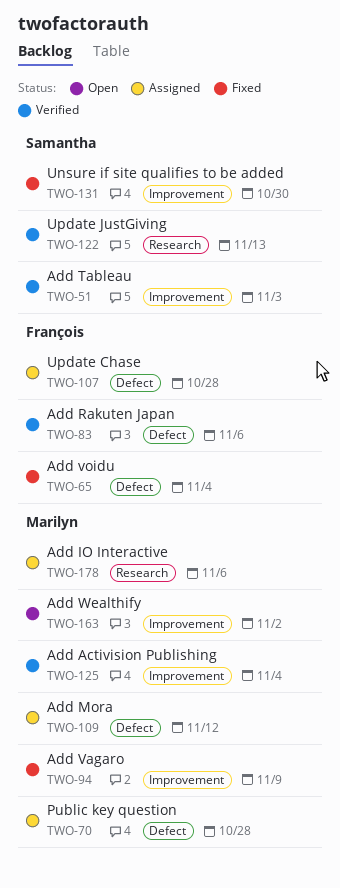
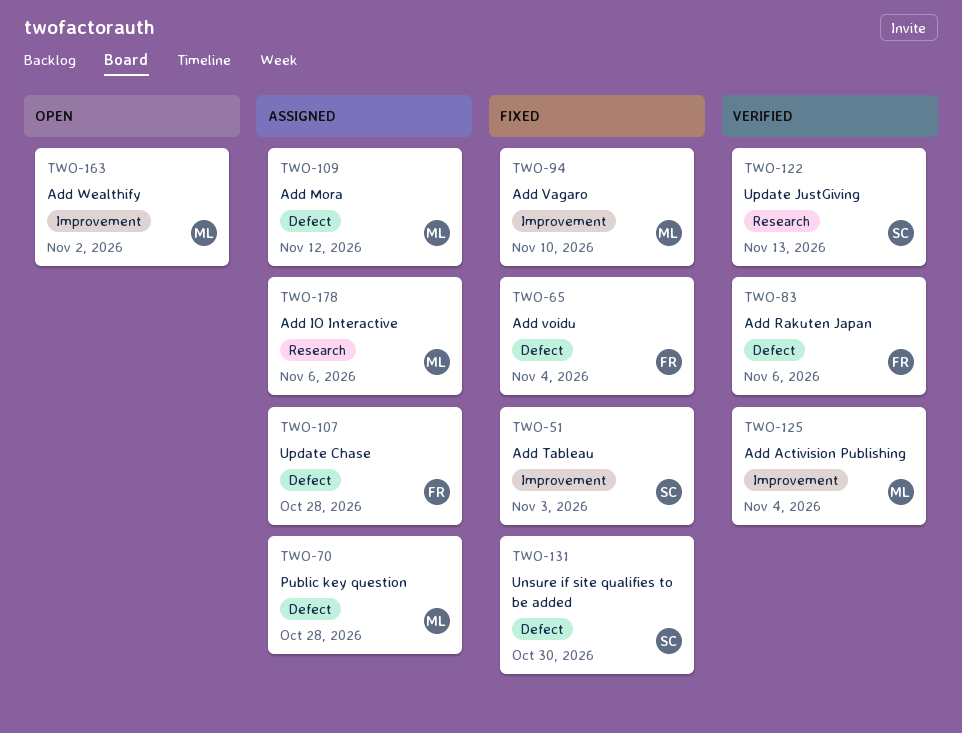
TWO-51, status: Verified -> Fixed
TWO-94, due: Nov 9 -> Nov 10
TWO-131, label: Improvement -> Defect

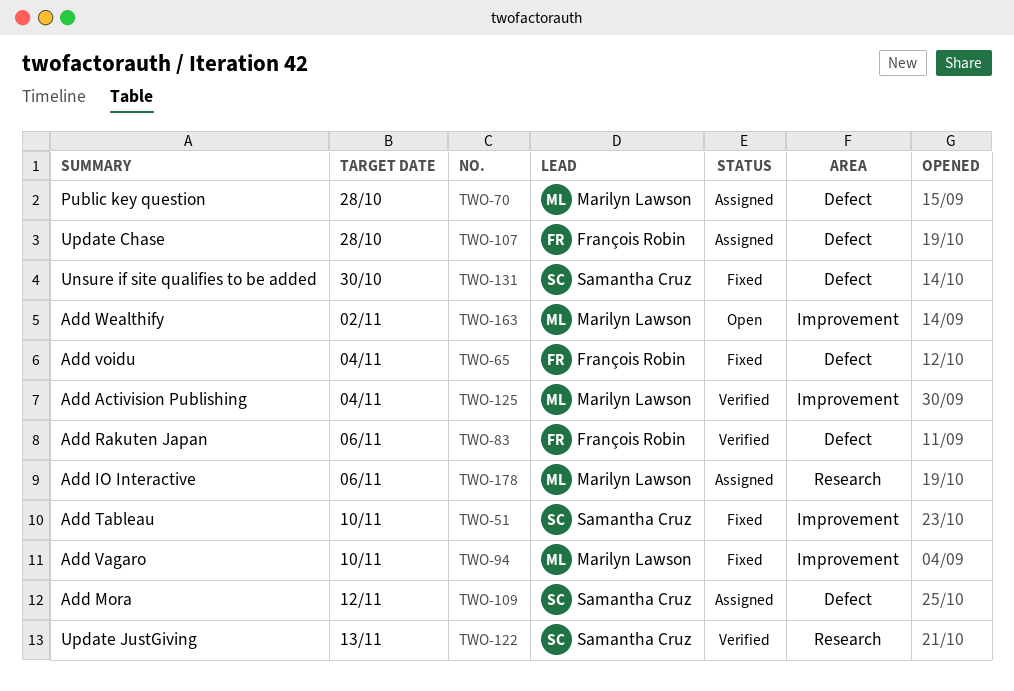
TWO-51, due: Nov 3 -> Nov 10
TWO-109, owner: Marilyn Lawson -> Samantha Cruz

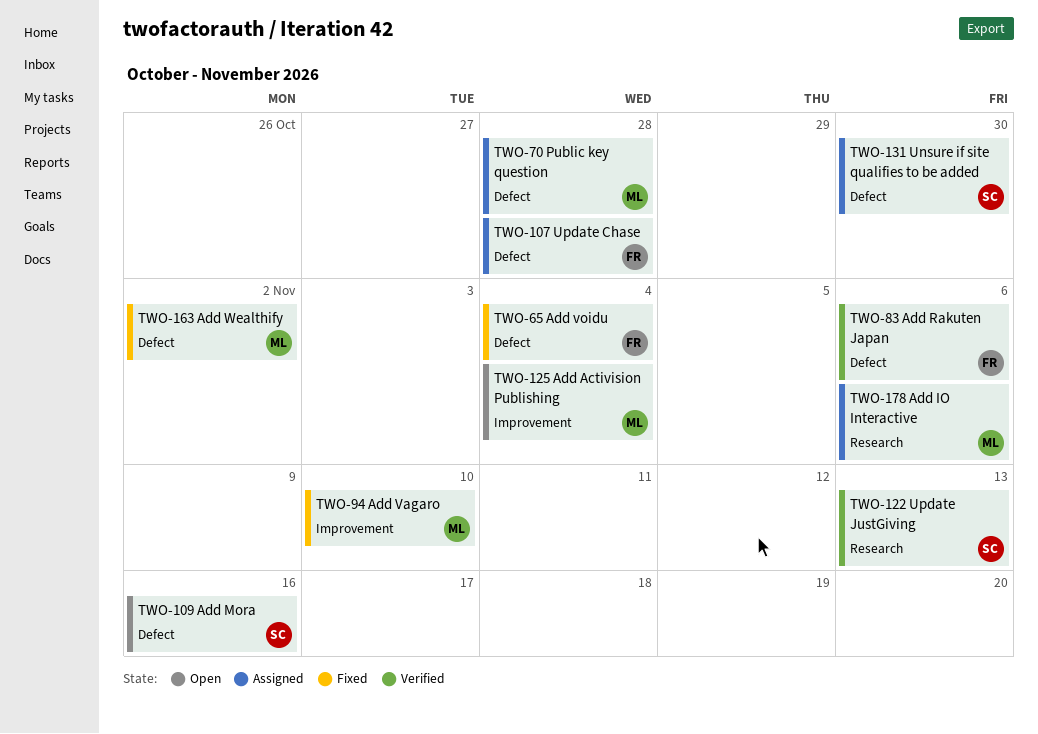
TWO-51: present -> none
TWO-109, status: Assigned -> Open
TWO-109, due: Nov 12 -> Nov 16
TWO-125, status: Verified -> Open
TWO-131, status: Fixed -> Assigned
TWO-163, status: Open -> Fixed
TWO-163, label: Improvement -> Defect

